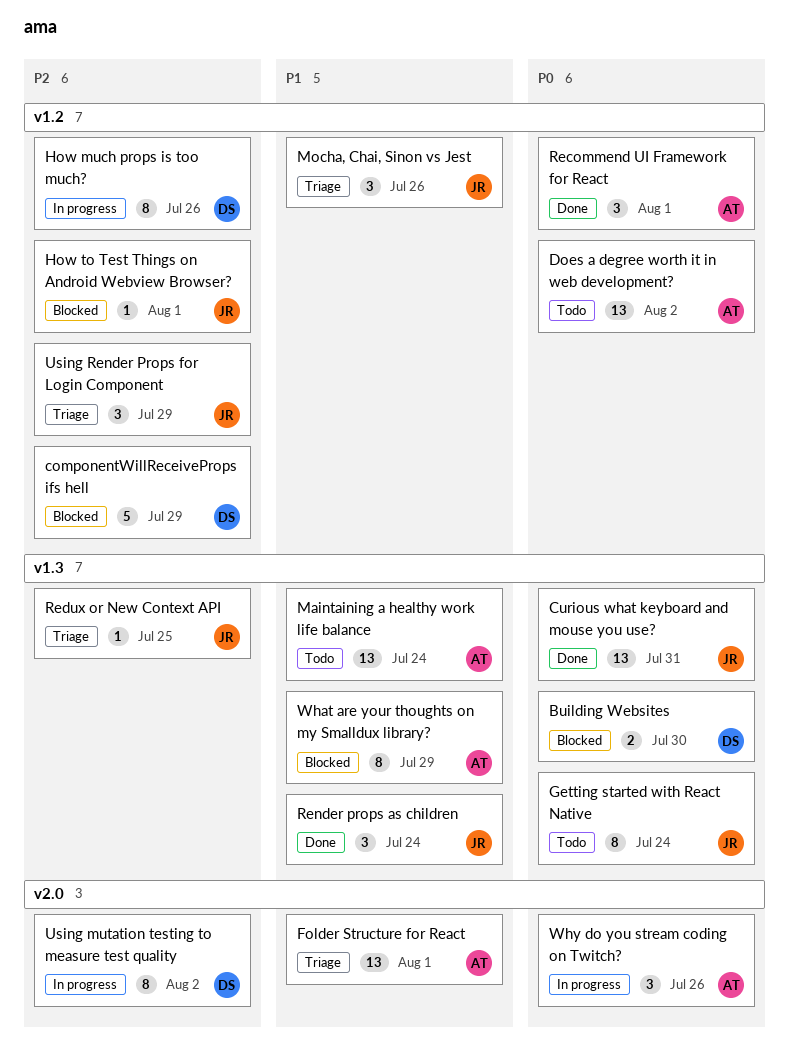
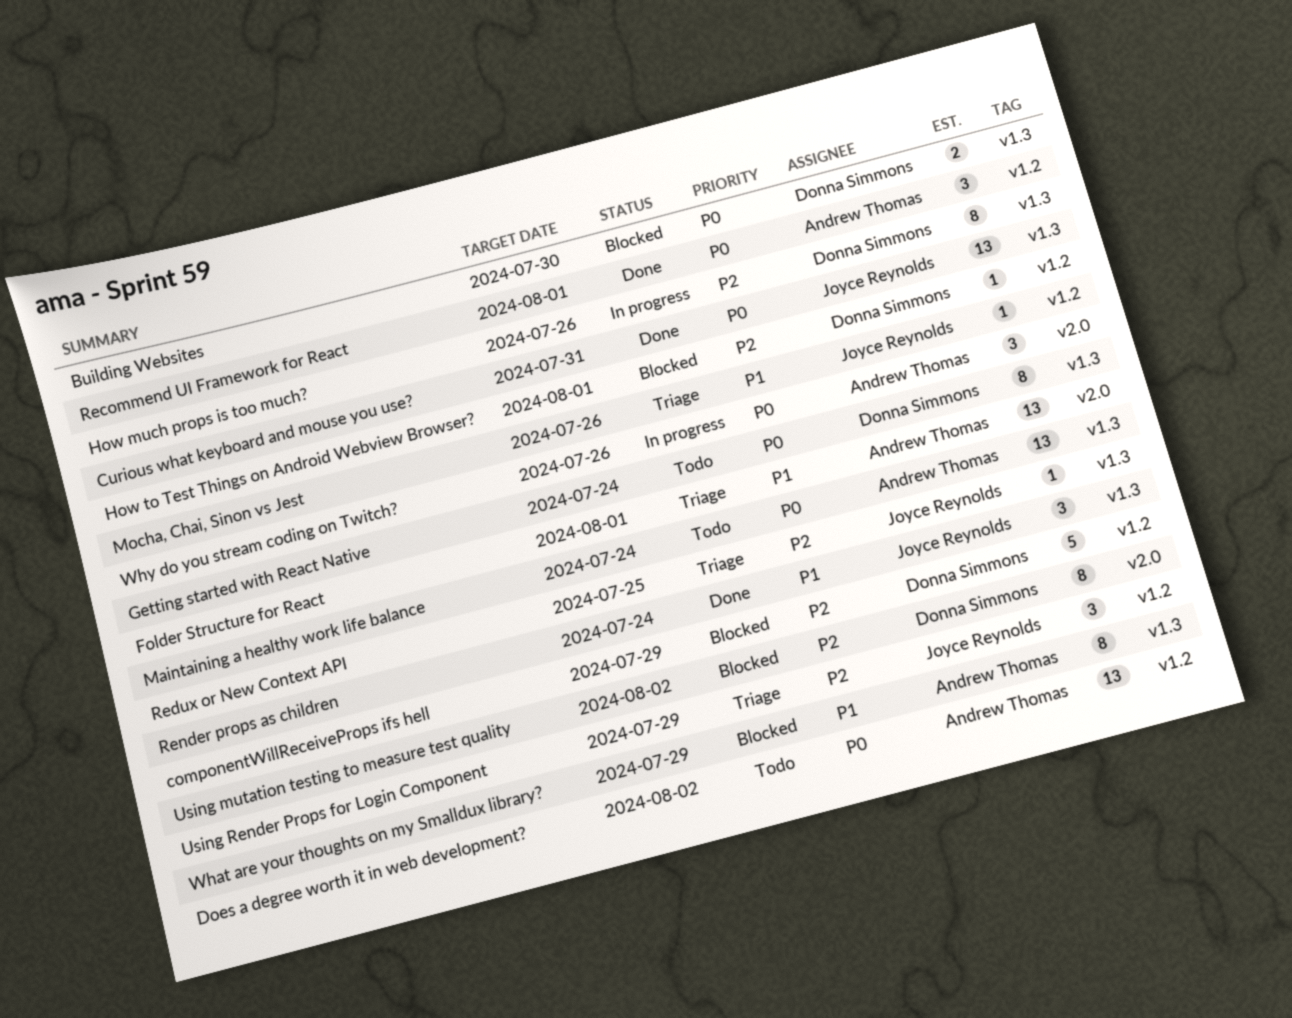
Getting started with React Native, owner: Joyce Reynolds -> Donna Simmons
How much props is too much?, label: v1.2 -> v1.3
How to Test Things on Android Webview Browser?, owner: Joyce Reynolds -> Donna Simmons
Maintaining a healthy work life balance, priority: P1 -> P0
Mocha, Chai, Sinon vs Jest, estimate: 3 -> 1
Using mutation testing to measure test quality, status: In progress -> Blocked

